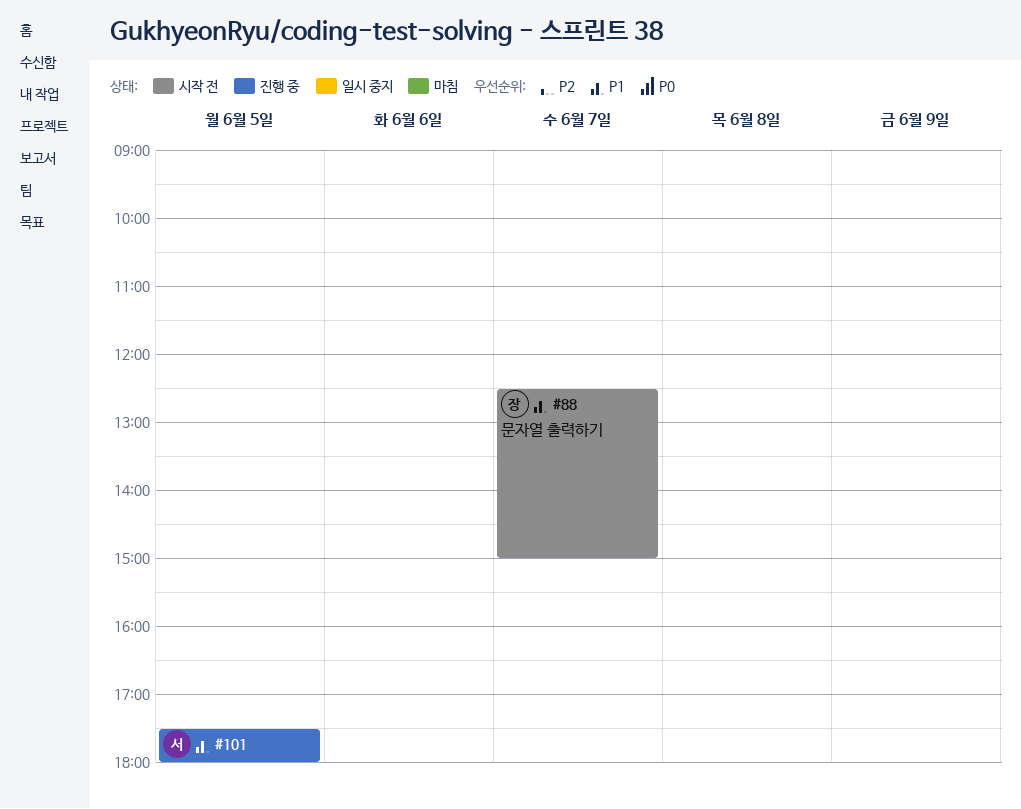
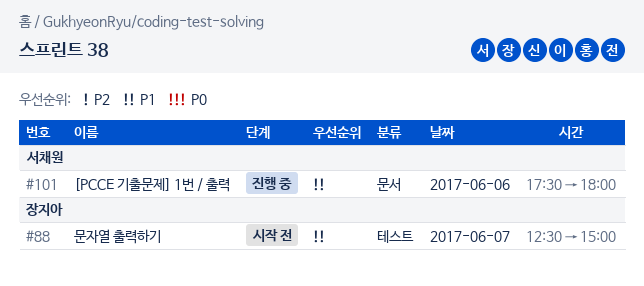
#101, day: Jun 5 -> Jun 6

